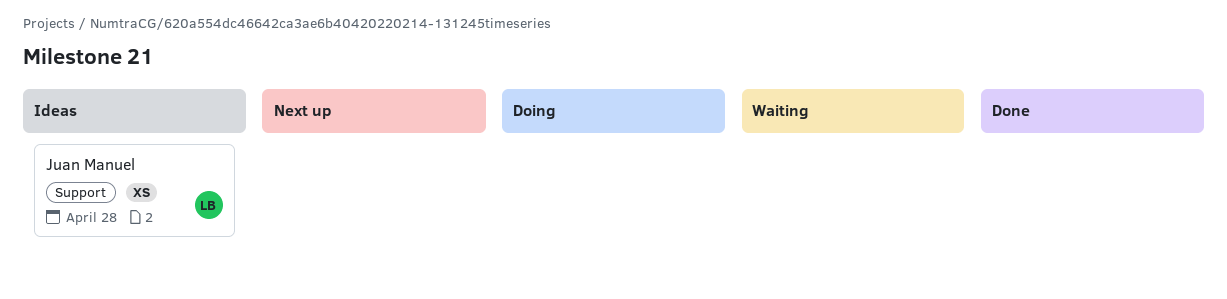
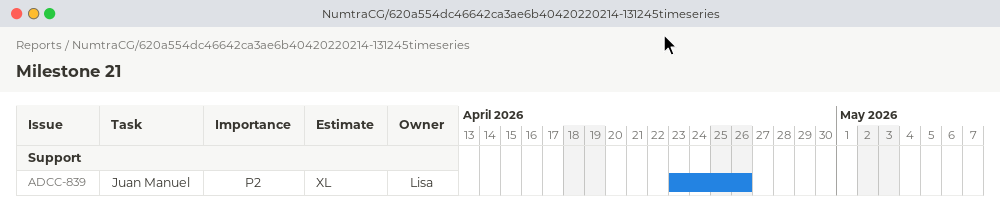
Juan Manuel, estimate: XS -> XL
Juan Manuel, due: Apr 28 -> Apr 26

